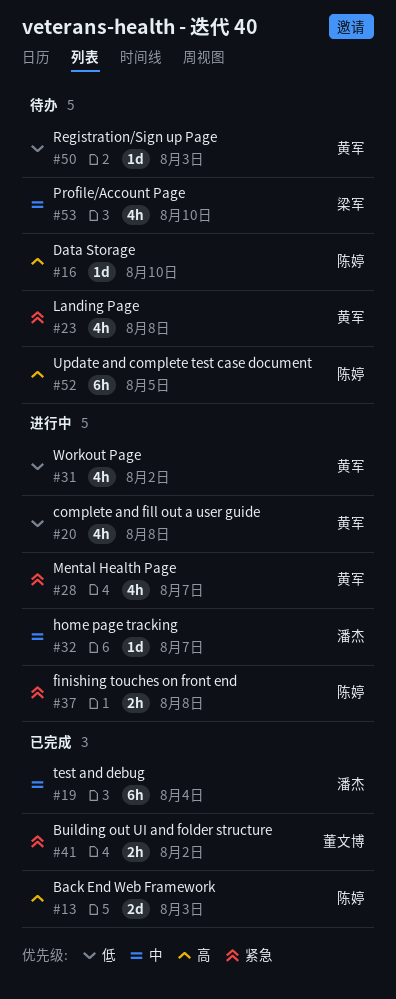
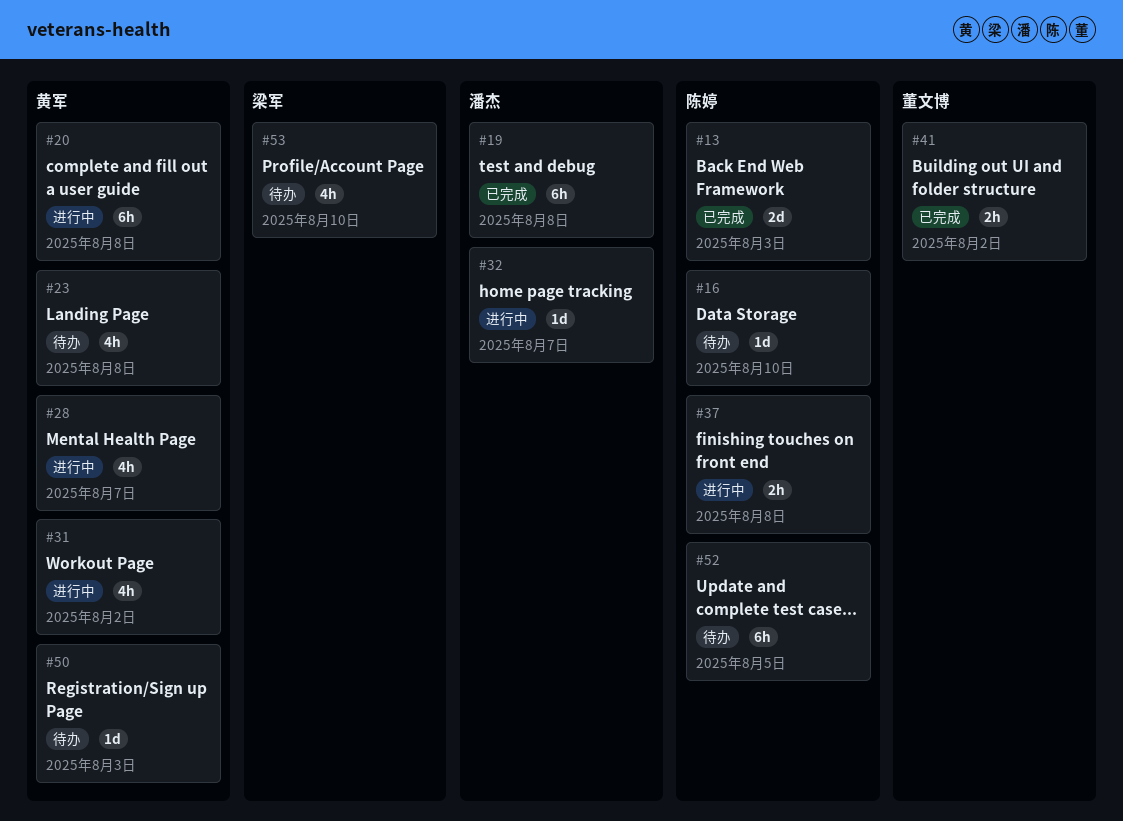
#19, due: Aug 4 -> Aug 8
#20, estimate: 4h -> 6h

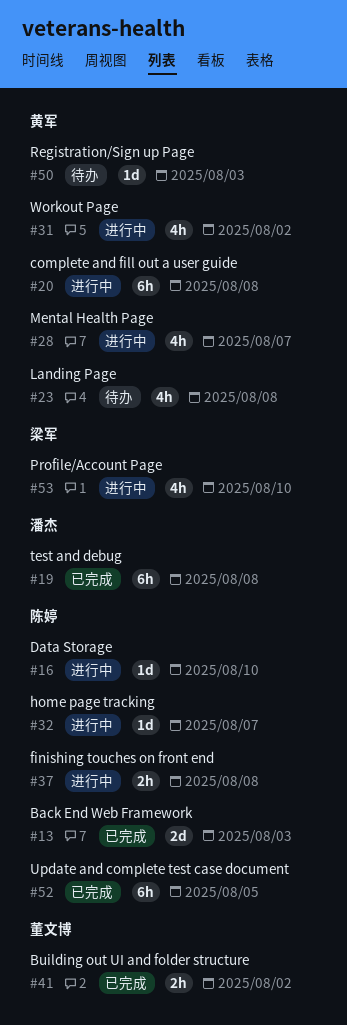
#16, status: 待办 -> 进行中
#32, owner: 潘杰 -> 陈婷
#52, status: 待办 -> 已完成
#53, status: 待办 -> 进行中

